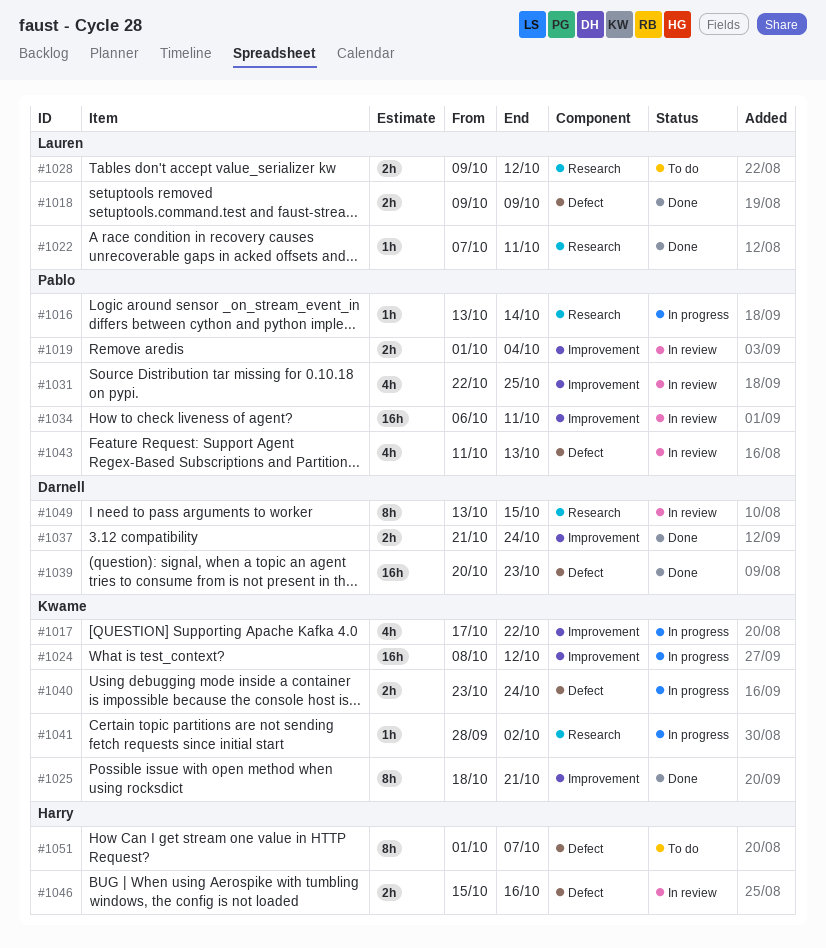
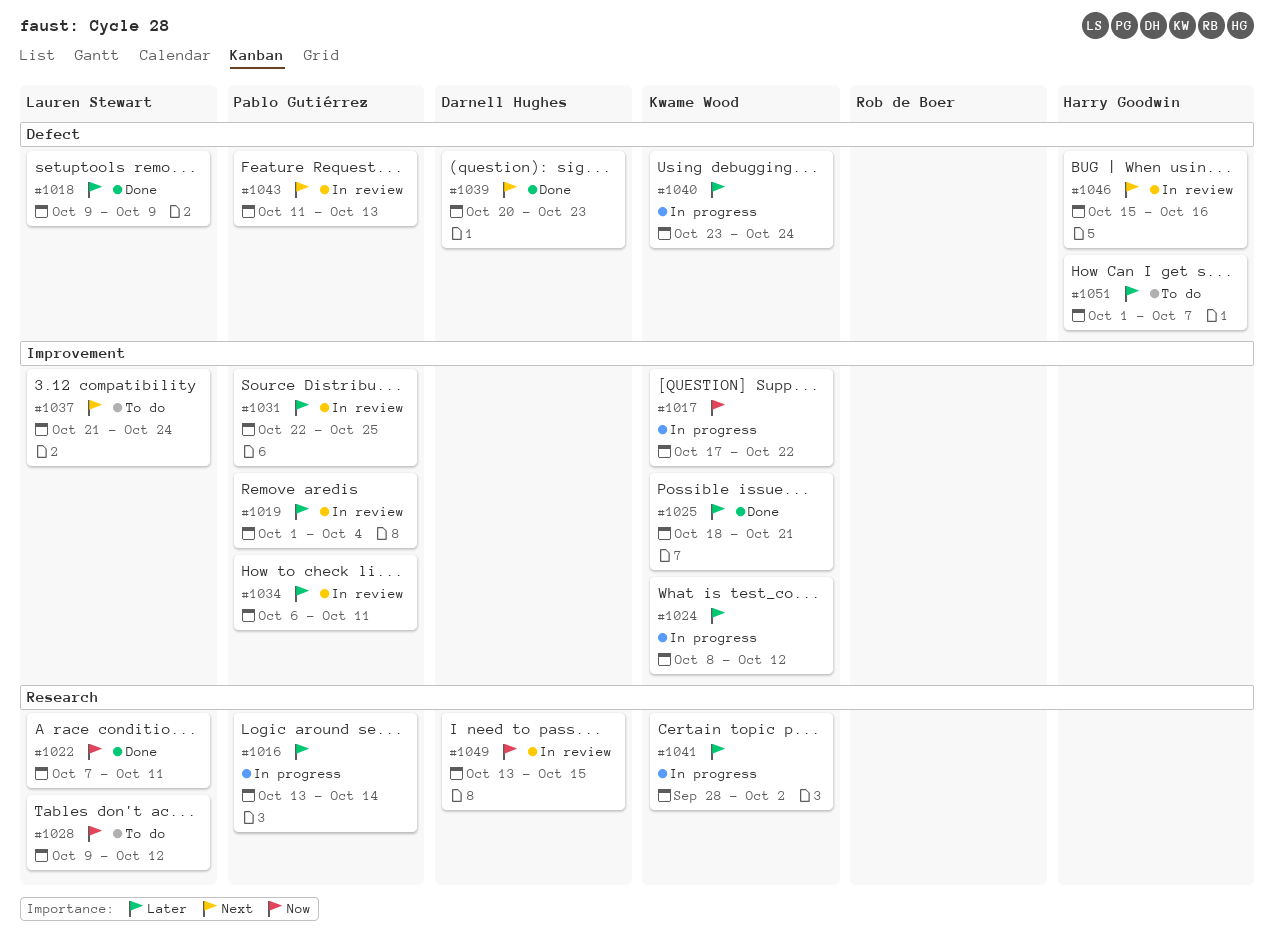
#1037, status: Done -> To do
#1037, owner: Darnell Hughes -> Lauren Stewart

